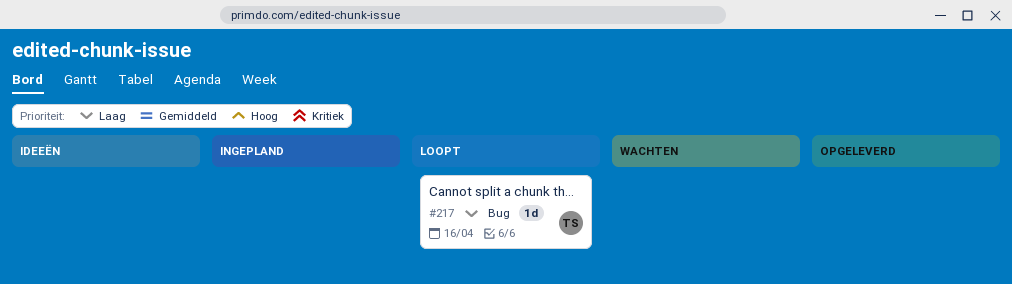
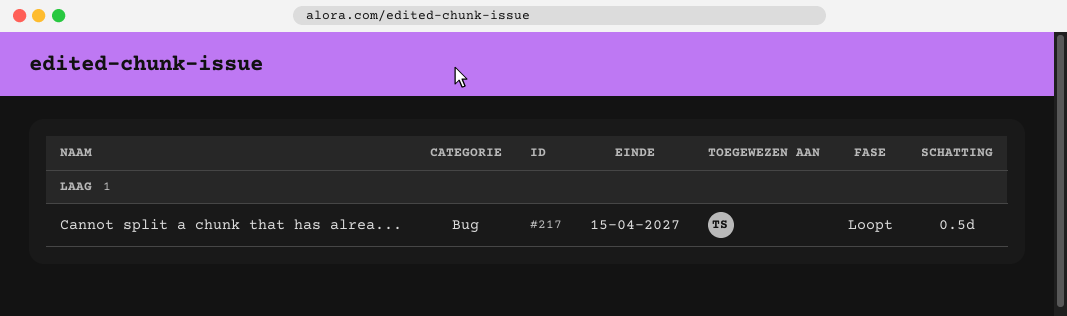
#217, estimate: 1d -> 0.5d
#217, due: Apr 16 -> Apr 15

